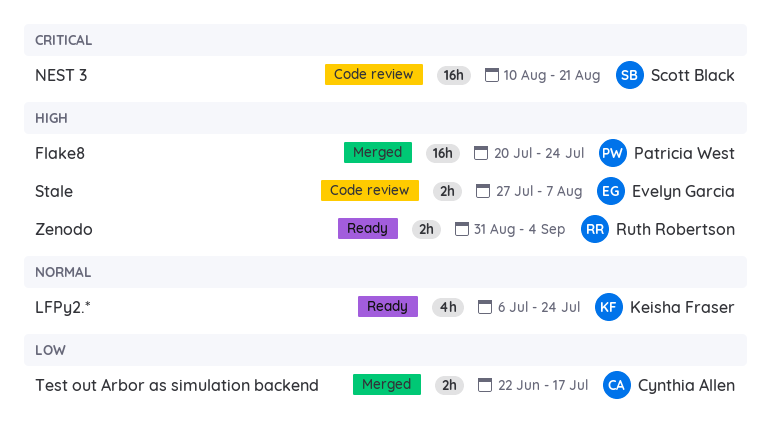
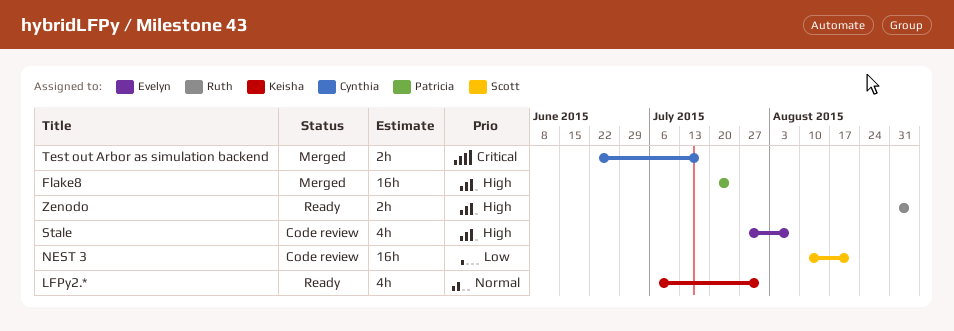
LFPy2.*, due: Jul 24 -> Jul 31
NEST 3, priority: Critical -> Low
Stale, estimate: 2h -> 4h
Test out Arbor as simulation backend, priority: Low -> Critical

